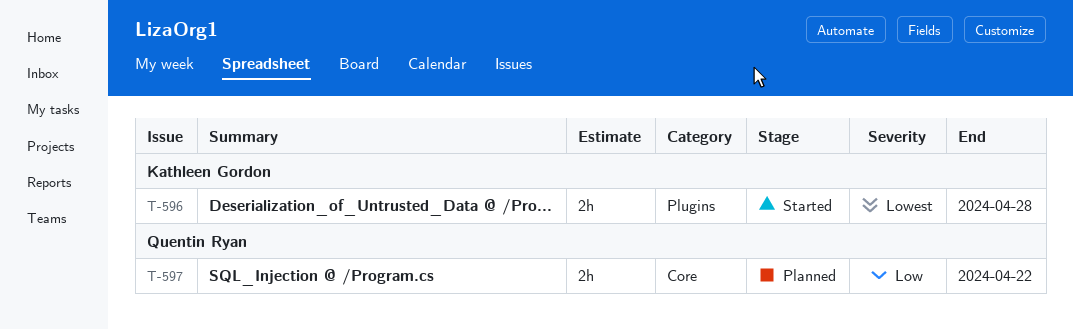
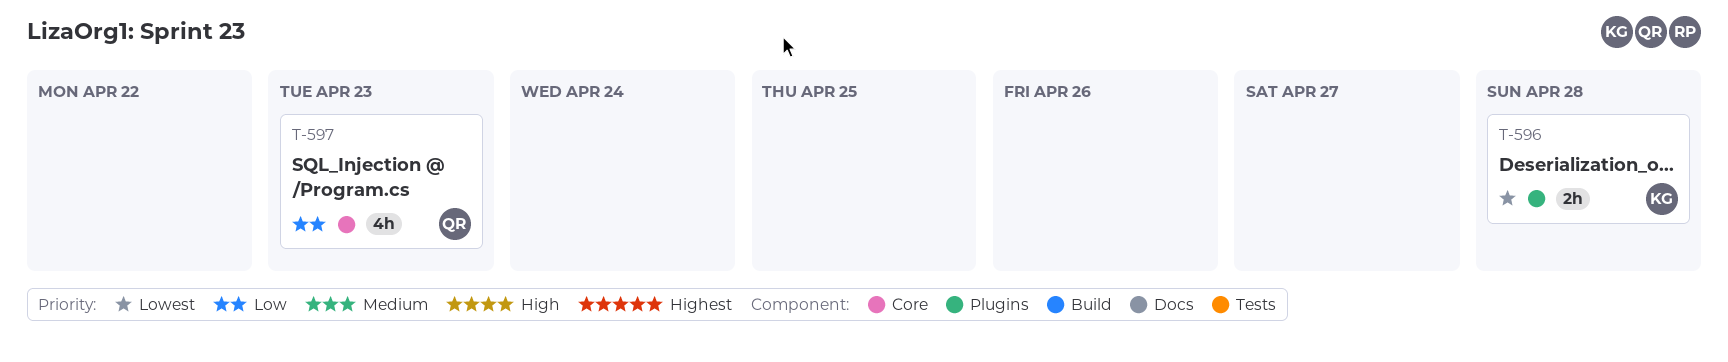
T-597, estimate: 2h -> 4h
T-597, due: Apr 22 -> Apr 23

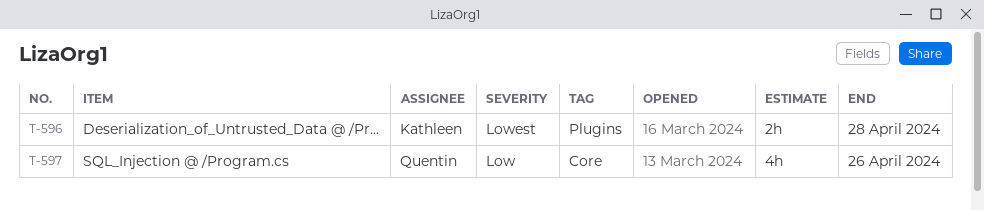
T-597, due: Apr 23 -> Apr 26

